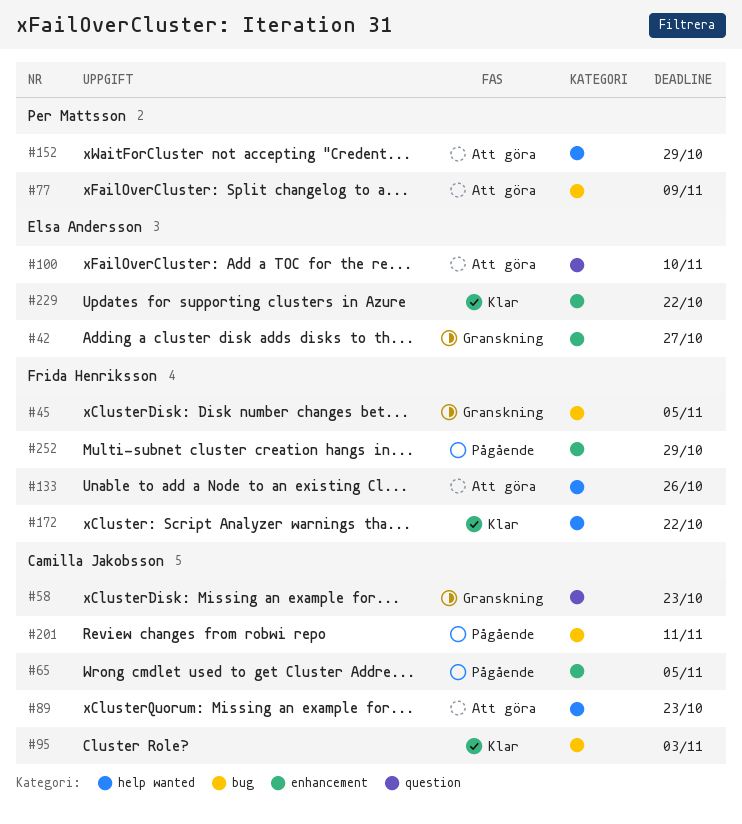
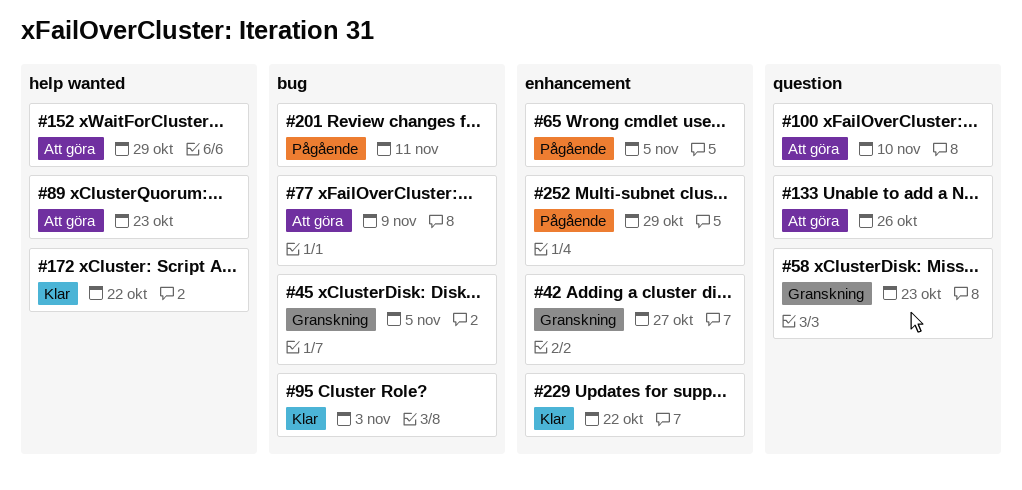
#133, label: help wanted -> question

